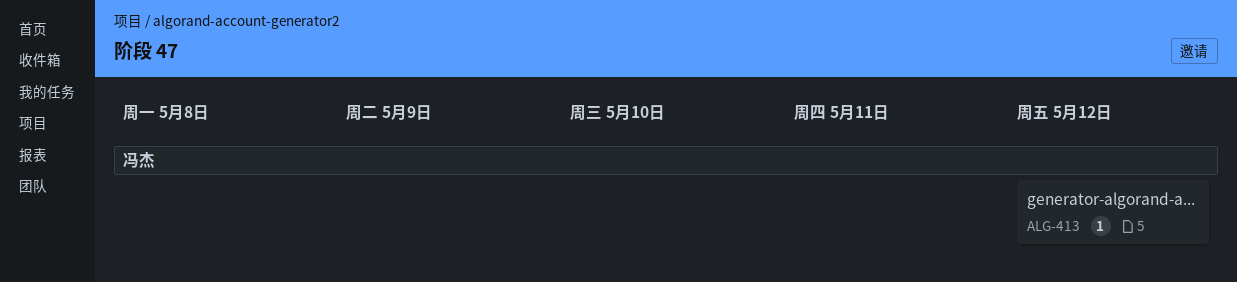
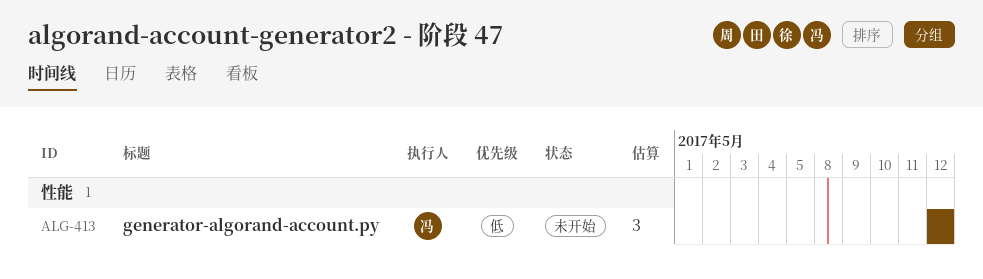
ALG-413, estimate: 1 -> 3

